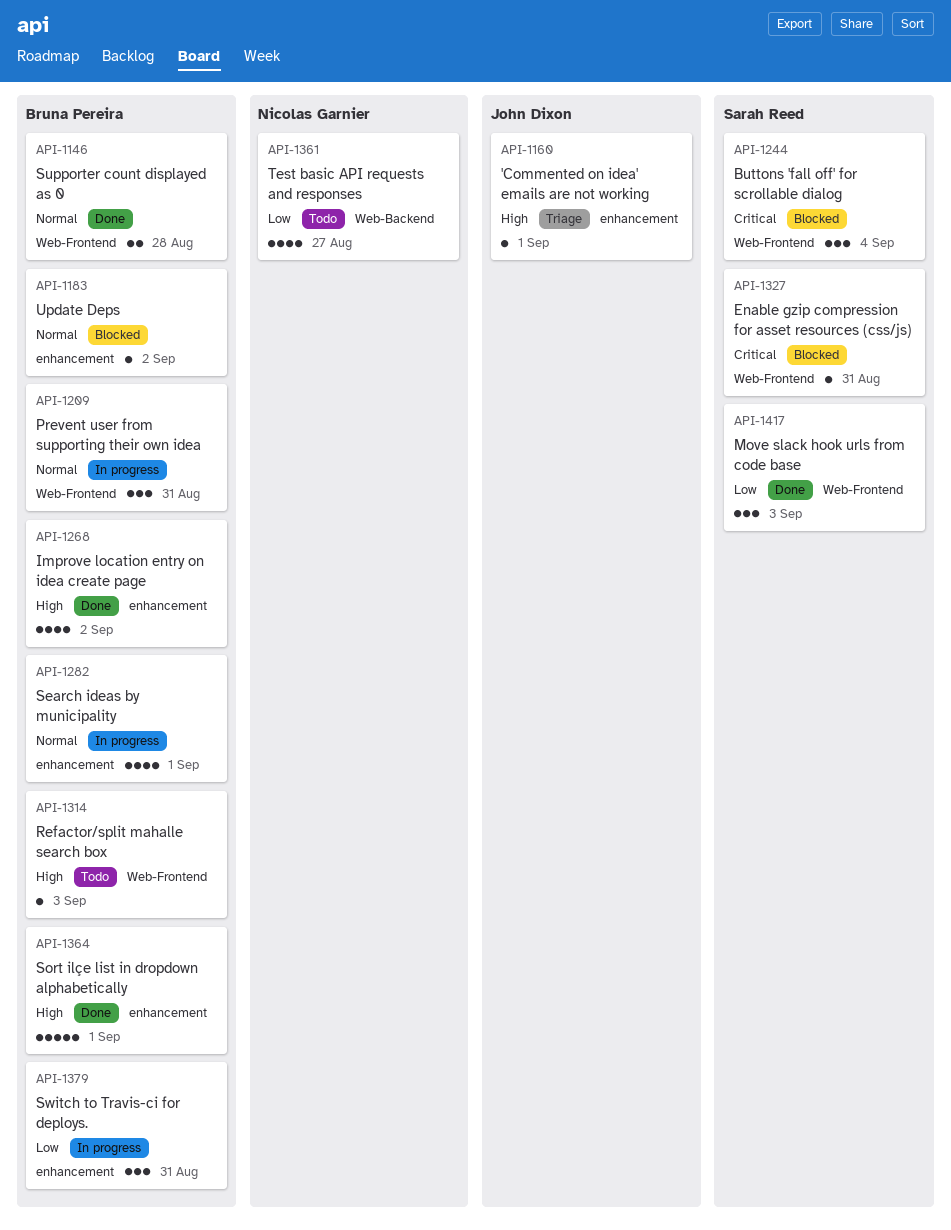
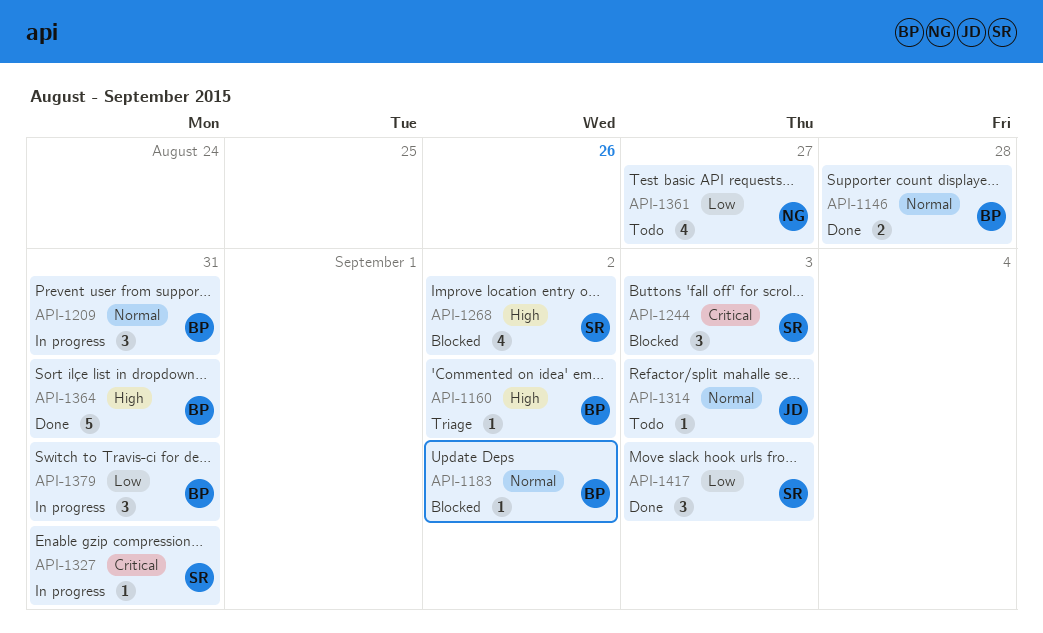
API-1160, owner: John Dixon -> Bruna Pereira
API-1160, due: Sep 1 -> Sep 2
API-1244, due: Sep 4 -> Sep 3
API-1268, status: Done -> Blocked
API-1268, owner: Bruna Pereira -> Sarah Reed
API-1282: present -> none
API-1314, owner: Bruna Pereira -> John Dixon
API-1314, priority: High -> Normal
API-1327, status: Blocked -> In progress
API-1364, due: Sep 1 -> Aug 31

